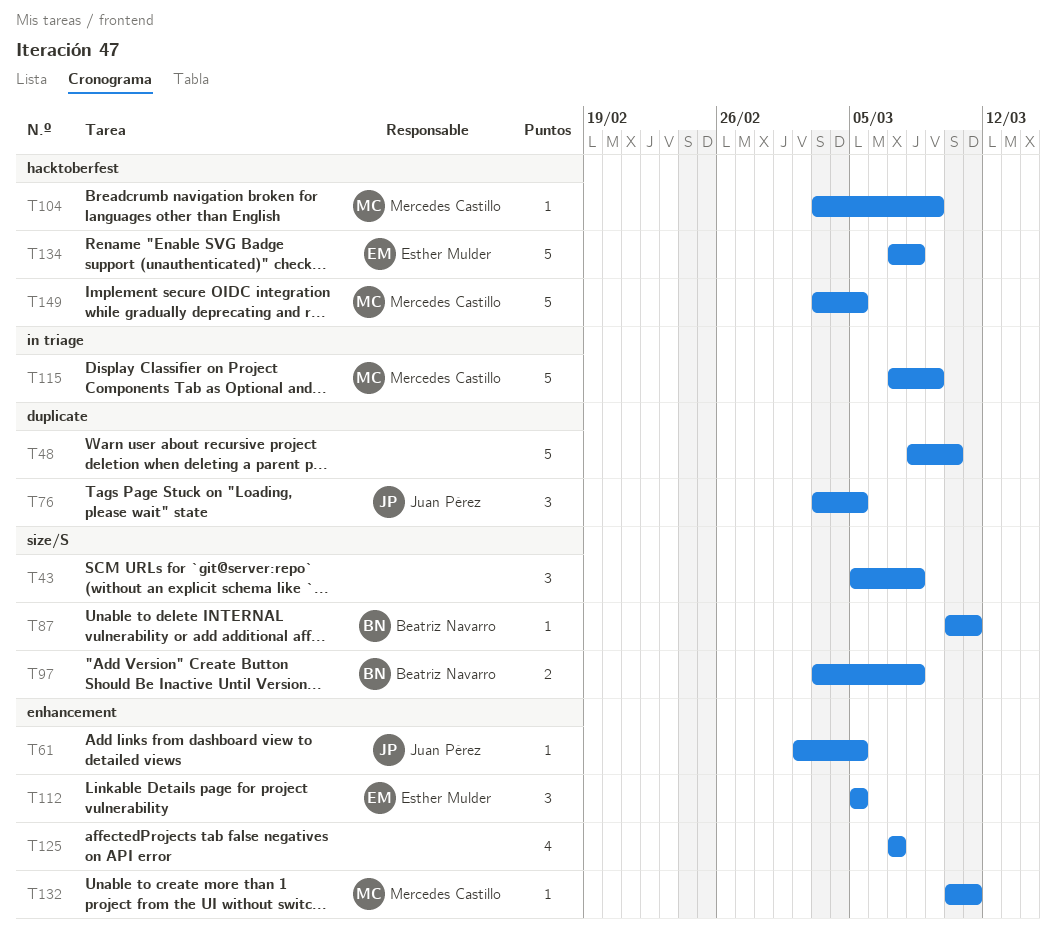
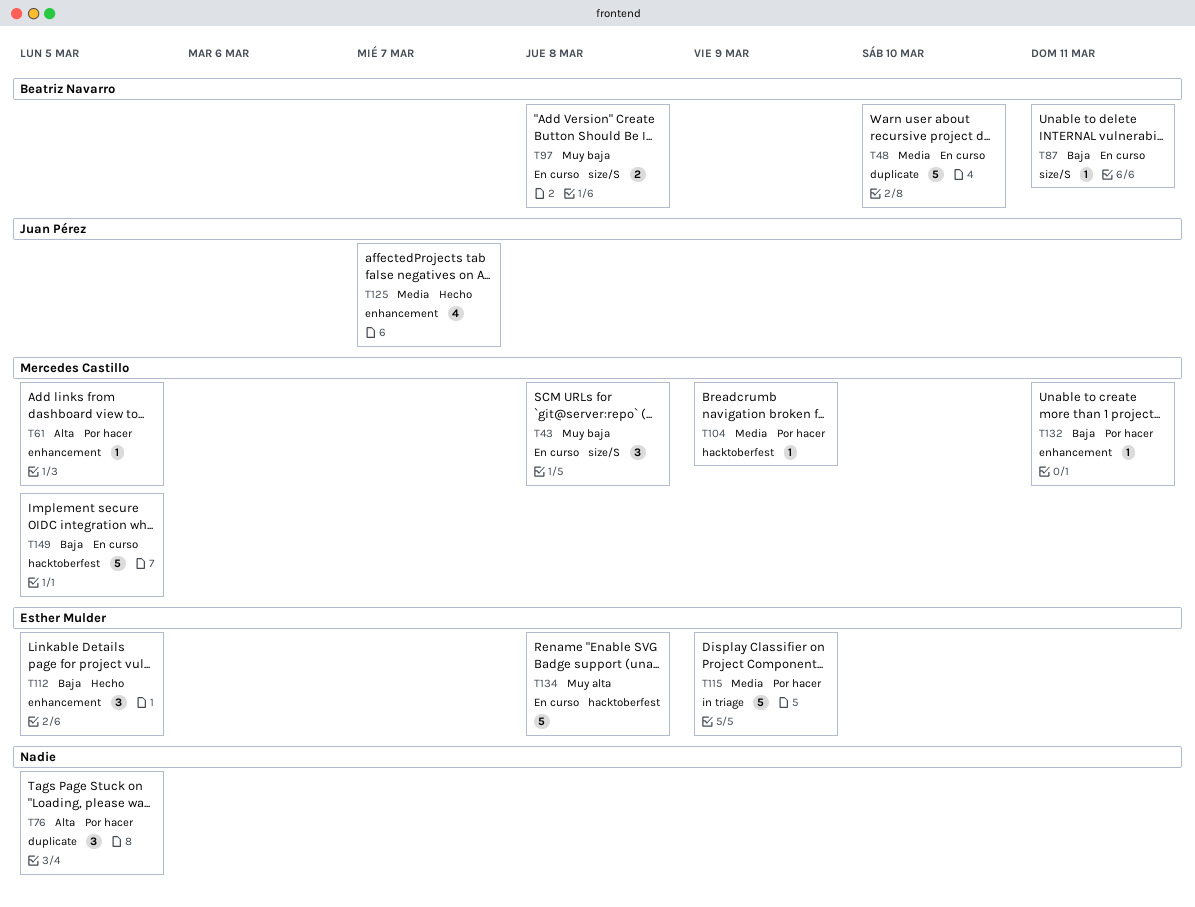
T43, owner: none -> Mercedes Castillo
T48, owner: none -> Beatriz Navarro
T61, owner: Juan Pérez -> Mercedes Castillo
T76, owner: Juan Pérez -> none
T115, owner: Mercedes Castillo -> Esther Mulder
T125, owner: none -> Juan Pérez

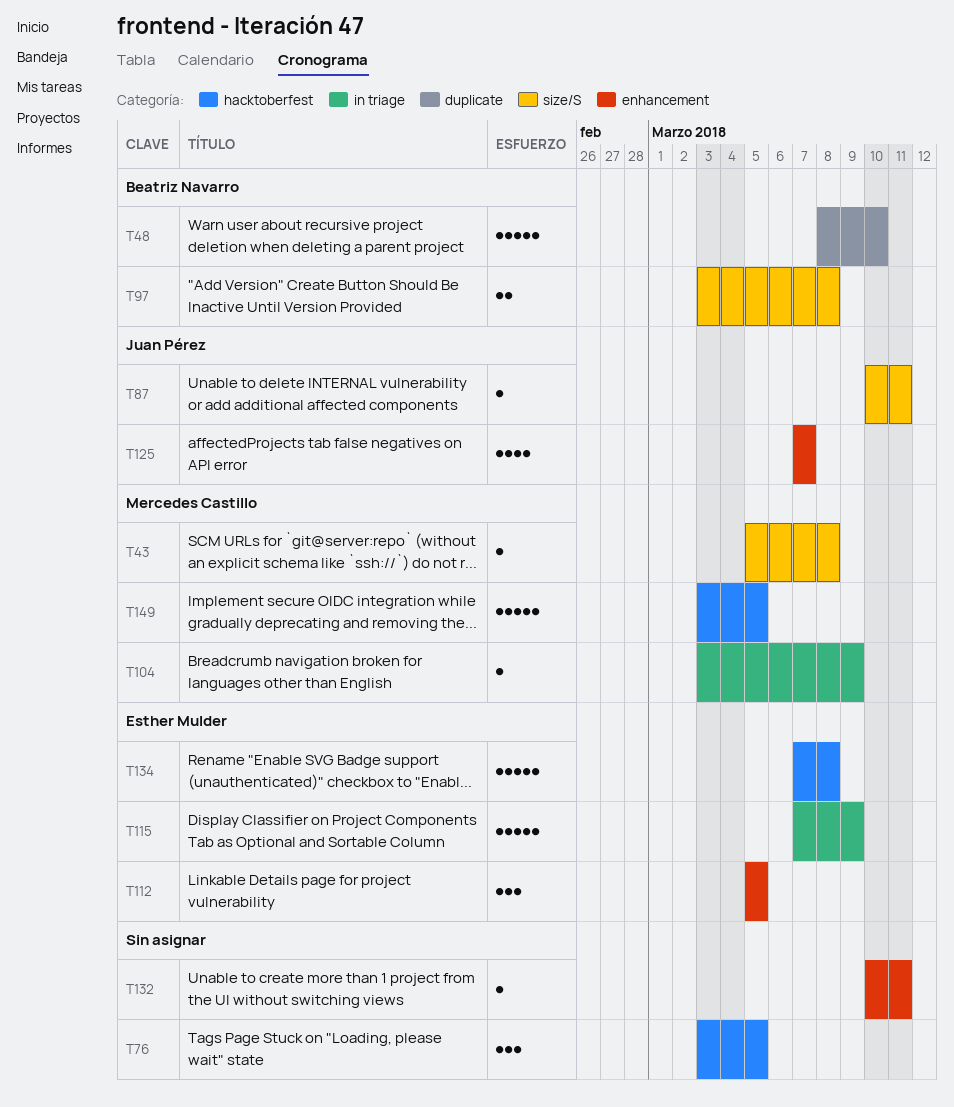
T43, estimate: 3 -> 1
T61: present -> none
T76, label: duplicate -> hacktoberfest
T87, owner: Beatriz Navarro -> Juan Pérez
T104, label: hacktoberfest -> in triage
T132, owner: Mercedes Castillo -> none

